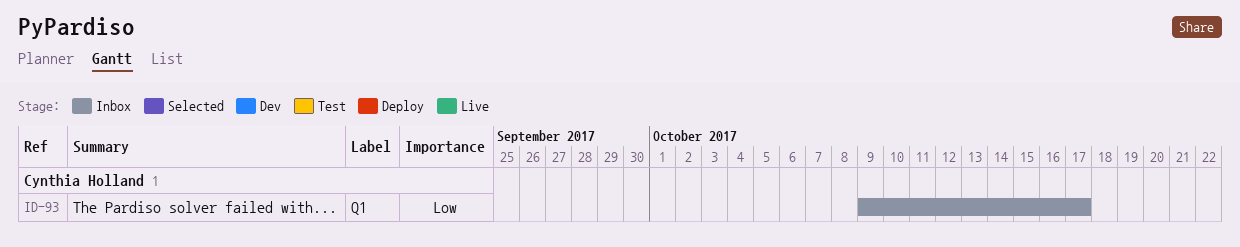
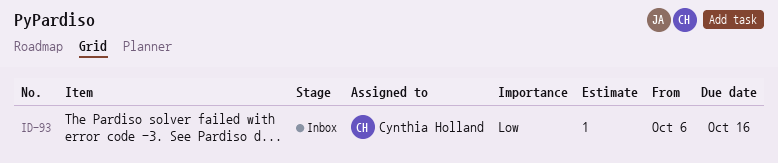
ID-93, start: Oct 9 -> Oct 6
ID-93, due: Oct 17 -> Oct 16

